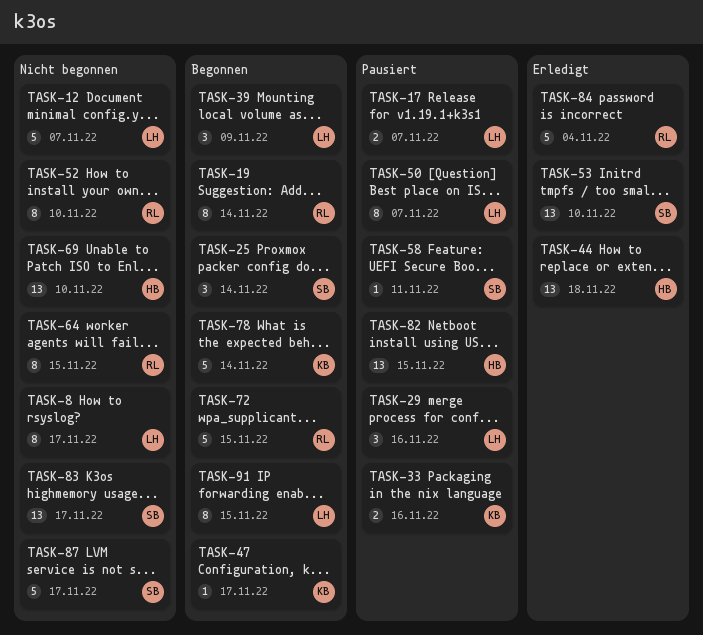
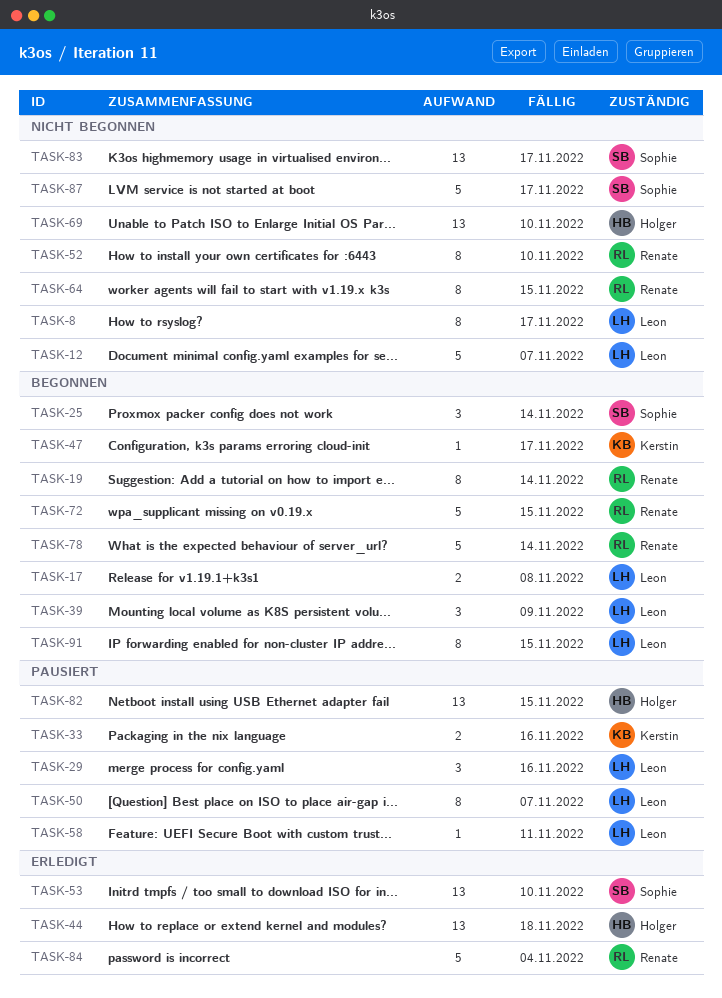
TASK-17, status: Pausiert -> Begonnen
TASK-17, due: Nov 7 -> Nov 8
TASK-58, owner: Sophie -> Leon
TASK-78, owner: Kerstin -> Renate

